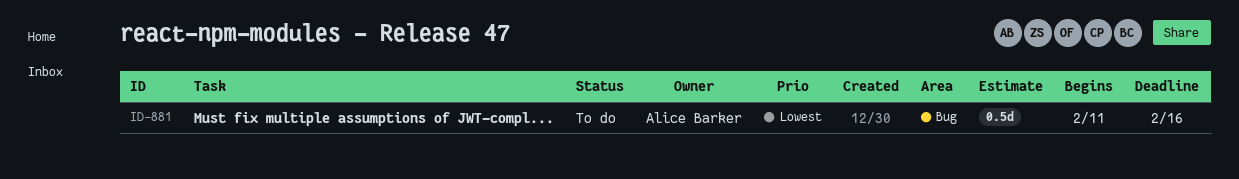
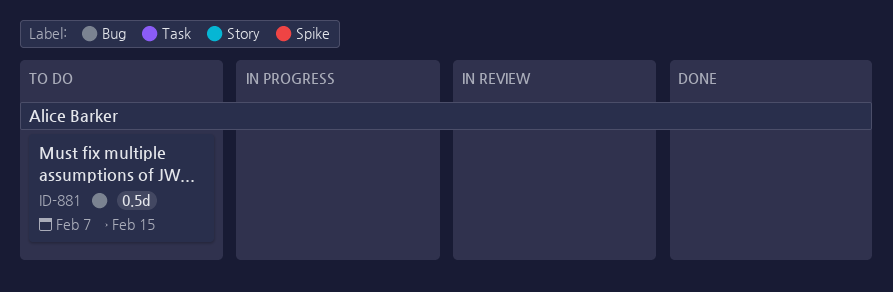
ID-881, start: Feb 11 -> Feb 7
ID-881, due: Feb 16 -> Feb 15

